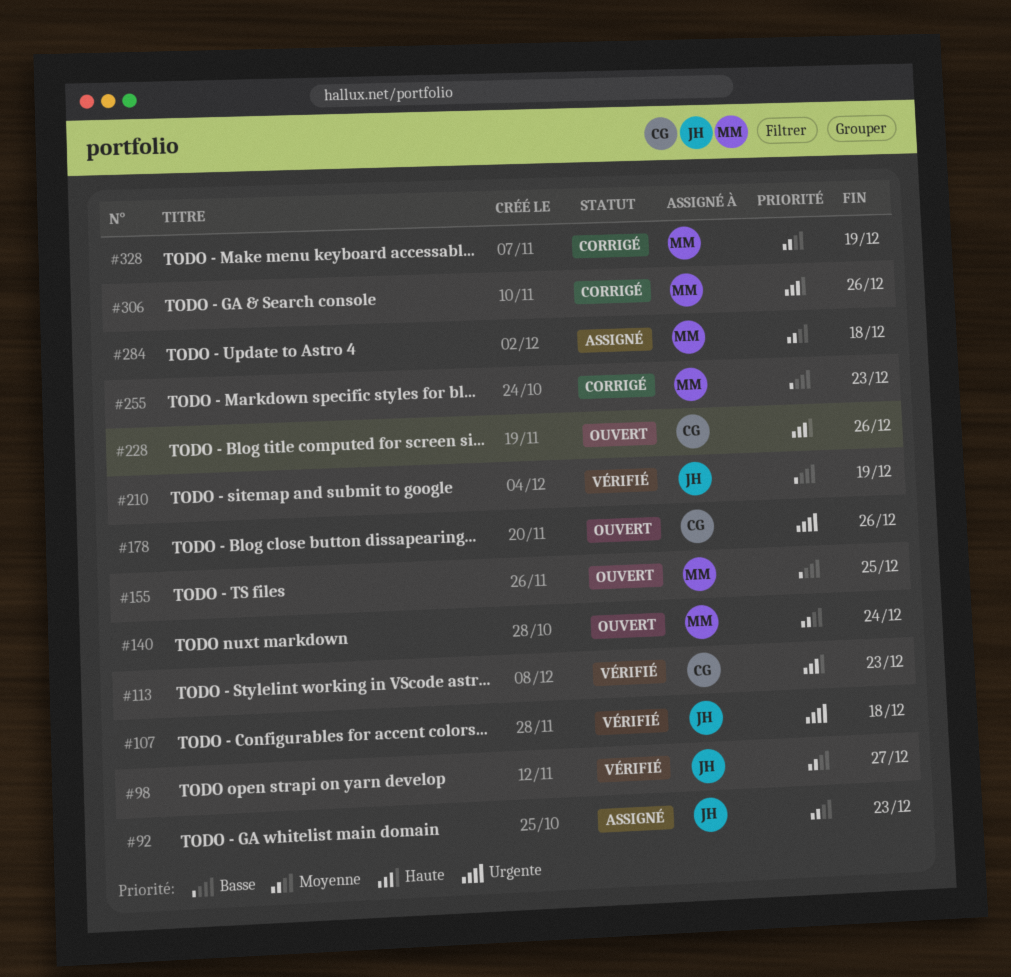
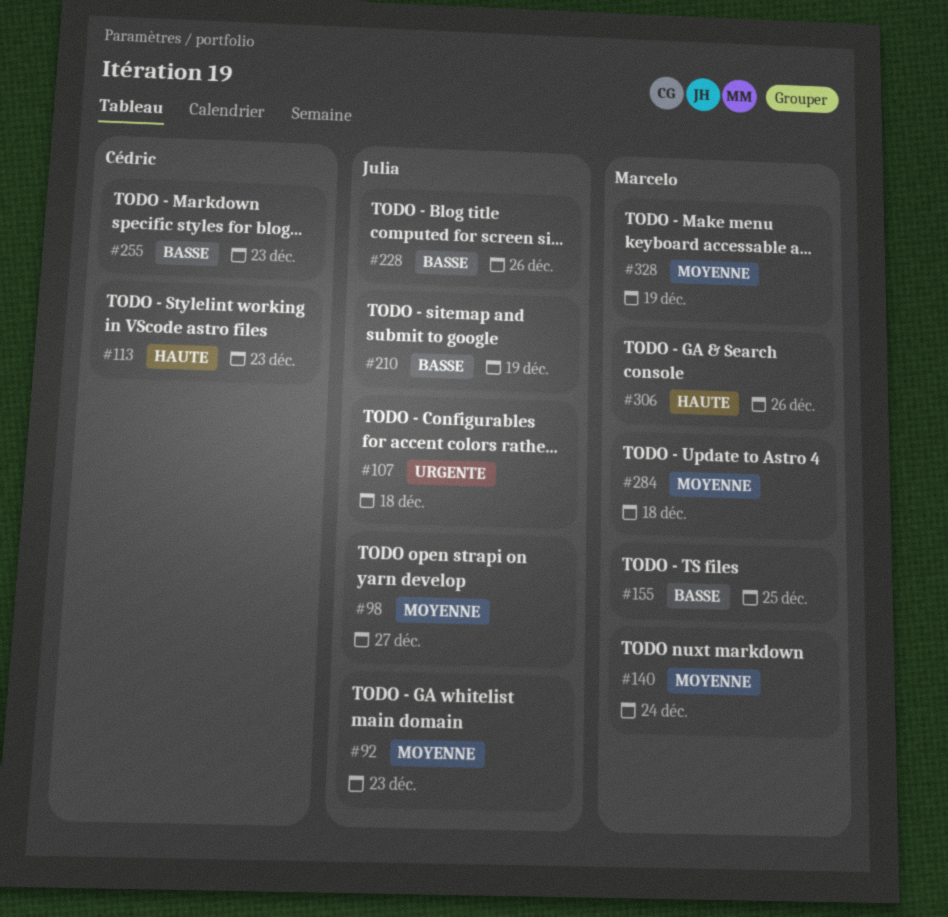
#178: present -> none
#228, owner: Cédric -> Julia
#228, priority: Haute -> Basse
#255, owner: Marcelo -> Cédric

